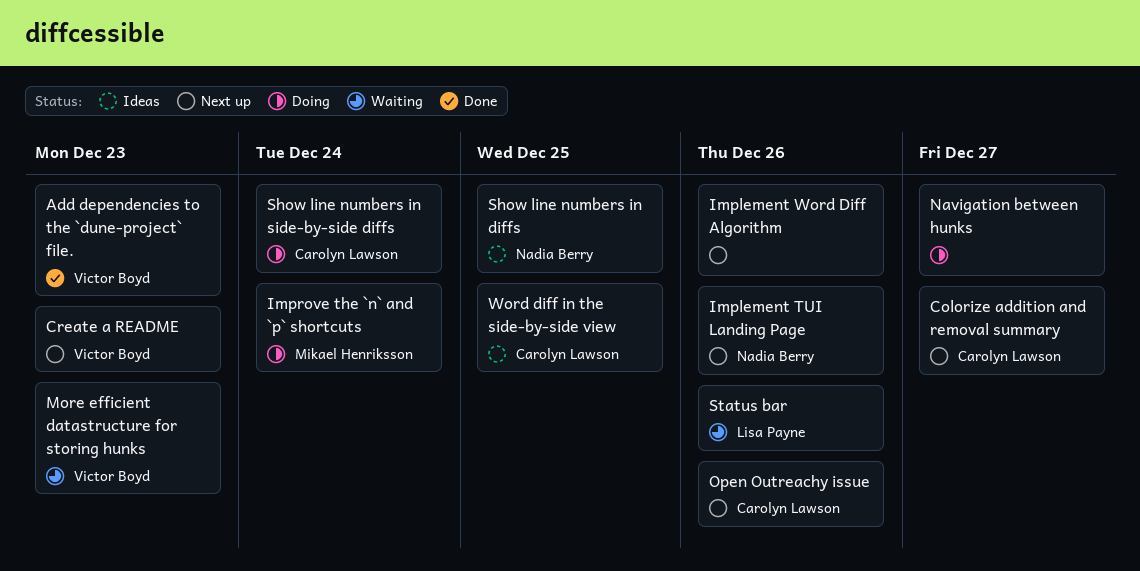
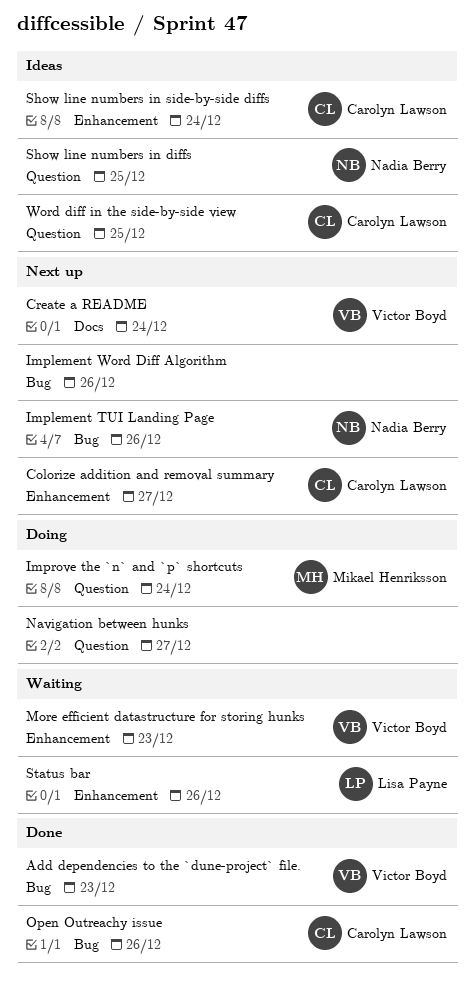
Create a README, due: Dec 23 -> Dec 24
Open Outreachy issue, status: Next up -> Done
Show line numbers in side-by-side diffs, status: Doing -> Ideas

